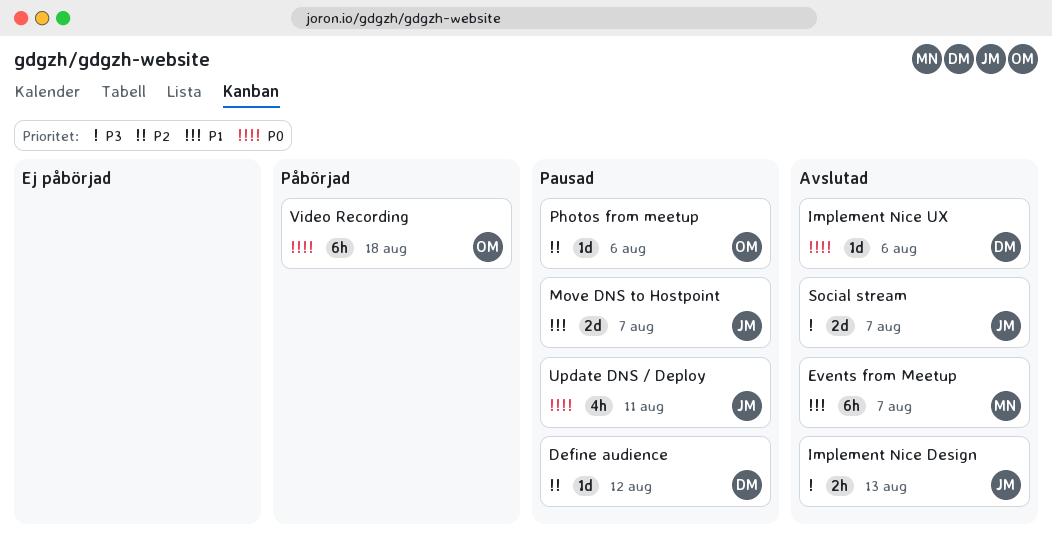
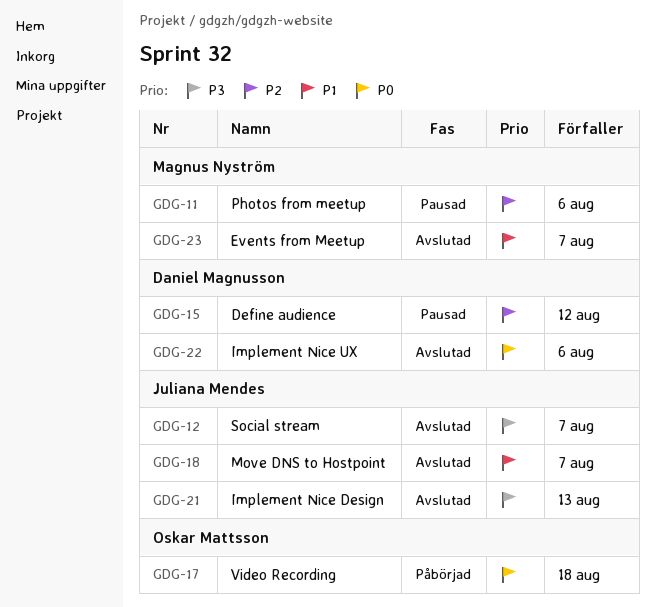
Move DNS to Hostpoint, status: Pausad -> Avslutad
Photos from meetup, owner: Oskar Mattsson -> Magnus Nyström
Update DNS / Deploy: present -> none

